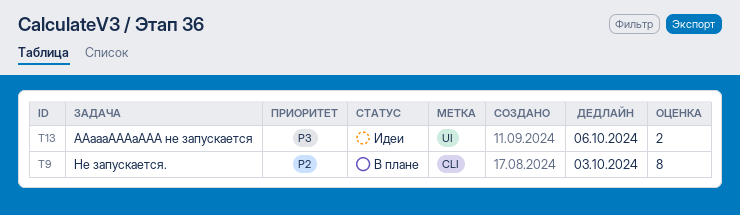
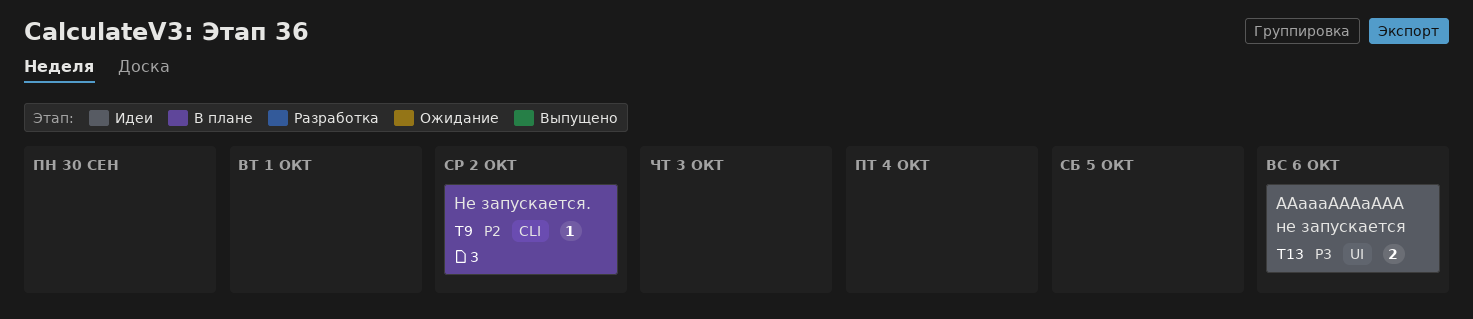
T9, estimate: 8 -> 1
T9, due: Oct 3 -> Oct 2

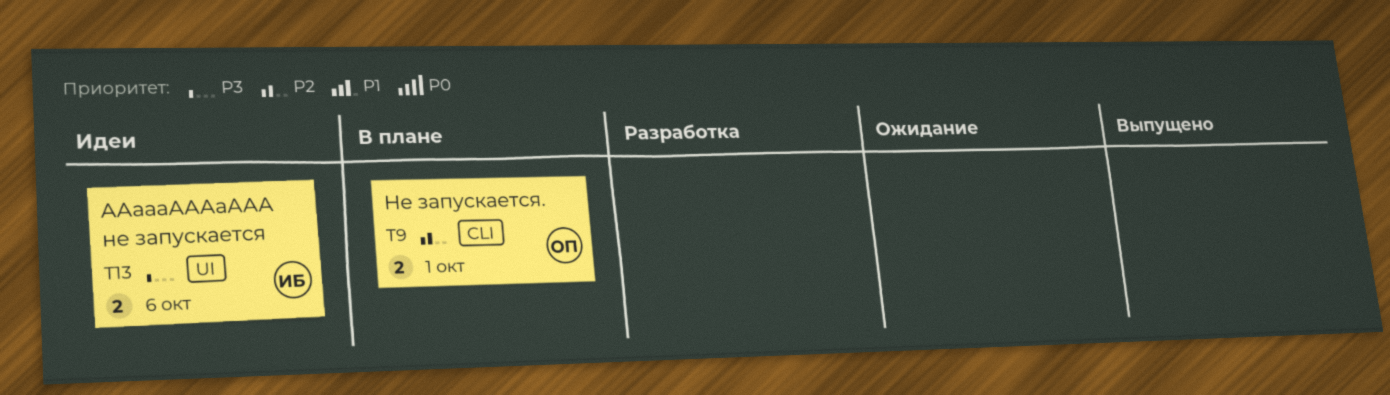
T9, estimate: 1 -> 2
T9, due: Oct 2 -> Oct 1

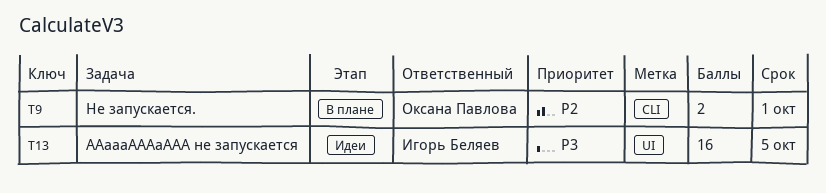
T13, estimate: 2 -> 16
T13, due: Oct 6 -> Oct 5

